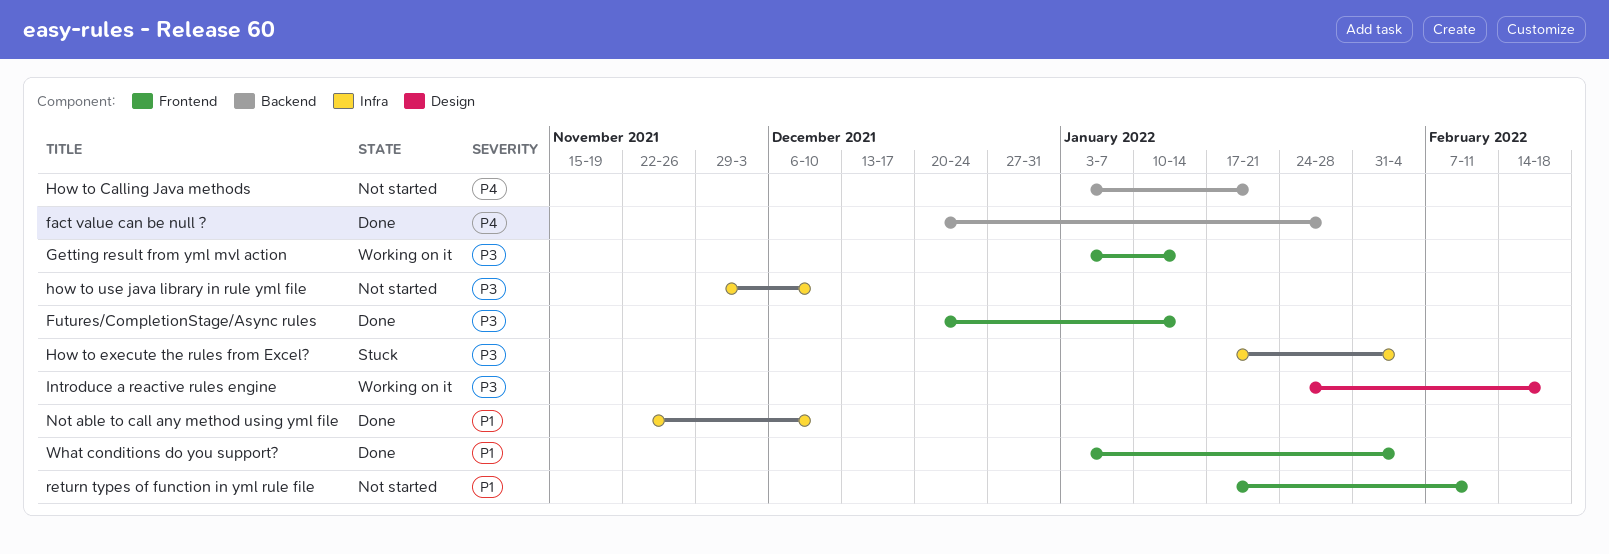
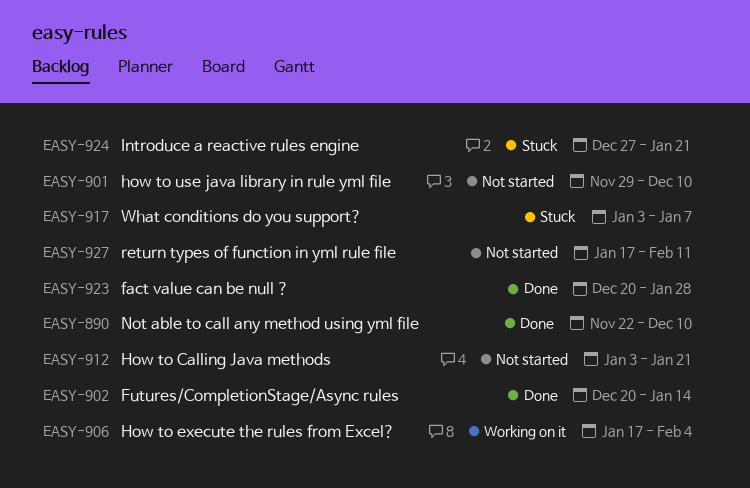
Getting result from yml mvl action: present -> none
How to execute the rules from Excel?, status: Stuck -> Working on it
Introduce a reactive rules engine, status: Working on it -> Stuck
Introduce a reactive rules engine, start: Jan 24 -> Dec 27
Introduce a reactive rules engine, due: Feb 18 -> Jan 21
What conditions do you support?, status: Done -> Stuck
What conditions do you support?, due: Feb 4 -> Jan 7

